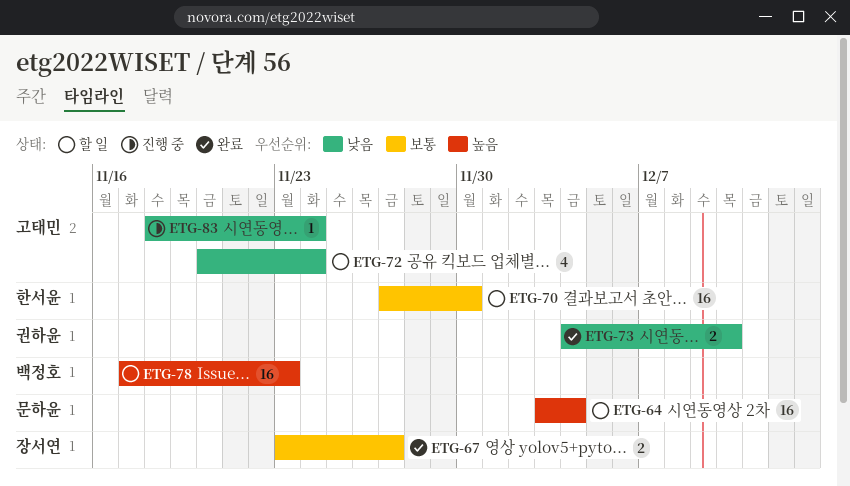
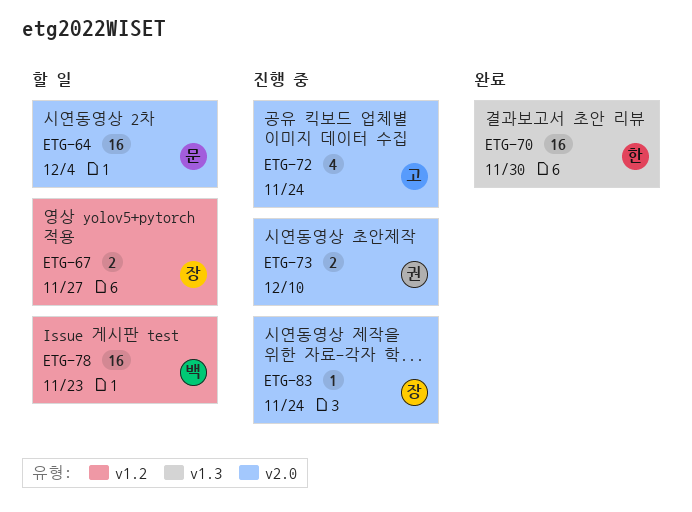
ETG-67, status: 완료 -> 할 일
ETG-70, status: 할 일 -> 완료
ETG-72, status: 할 일 -> 진행 중
ETG-73, status: 완료 -> 진행 중
ETG-83, owner: 고태민 -> 장서연

